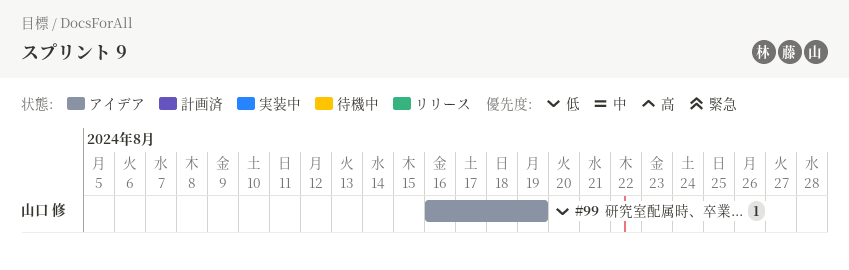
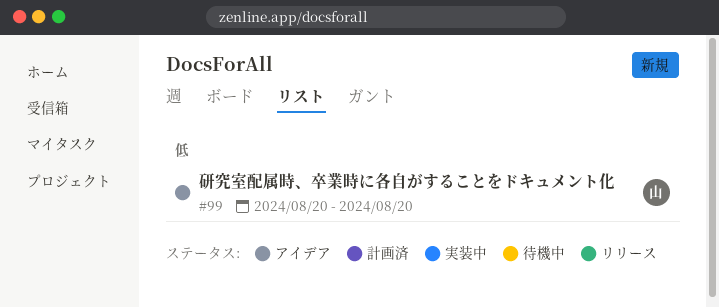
#99, start: Aug 16 -> Aug 20
#99, due: Aug 19 -> Aug 20

